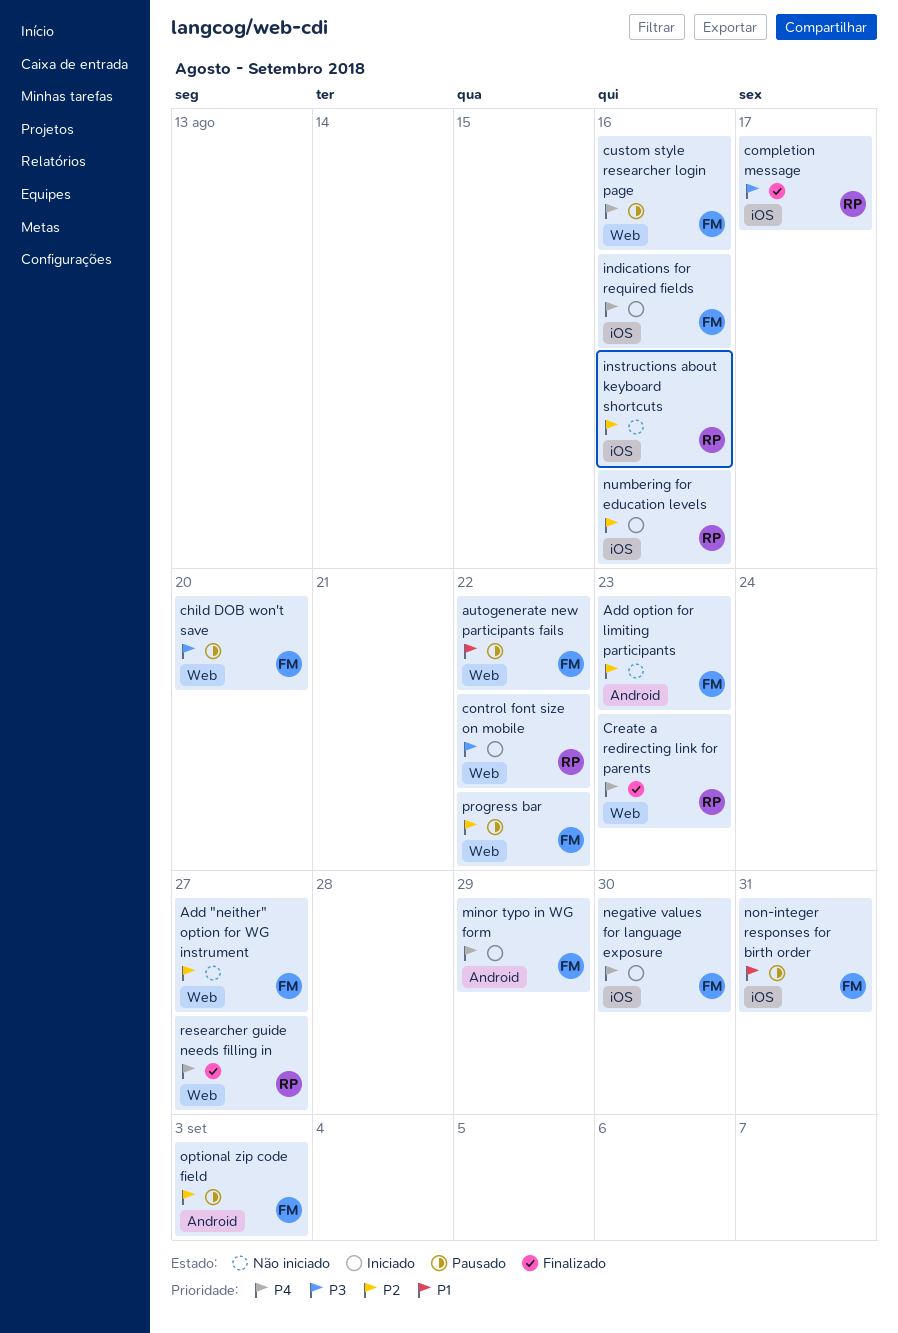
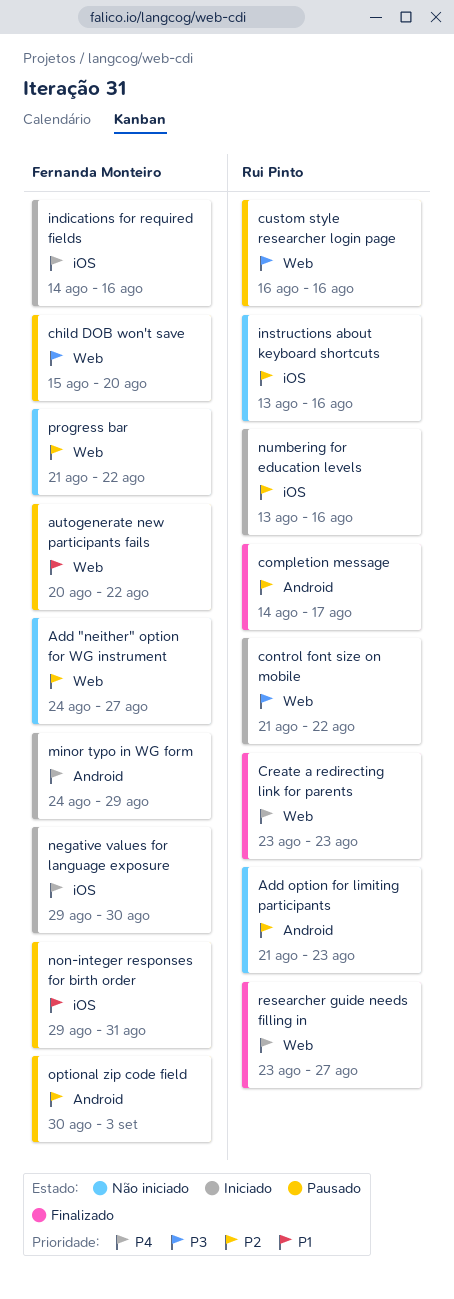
Add option for limiting participants, owner: Fernanda Monteiro -> Rui Pinto
completion message, priority: P3 -> P2
completion message, label: iOS -> Android
custom style researcher login page, owner: Fernanda Monteiro -> Rui Pinto
custom style researcher login page, priority: P4 -> P3
progress bar, status: Pausado -> Não iniciado

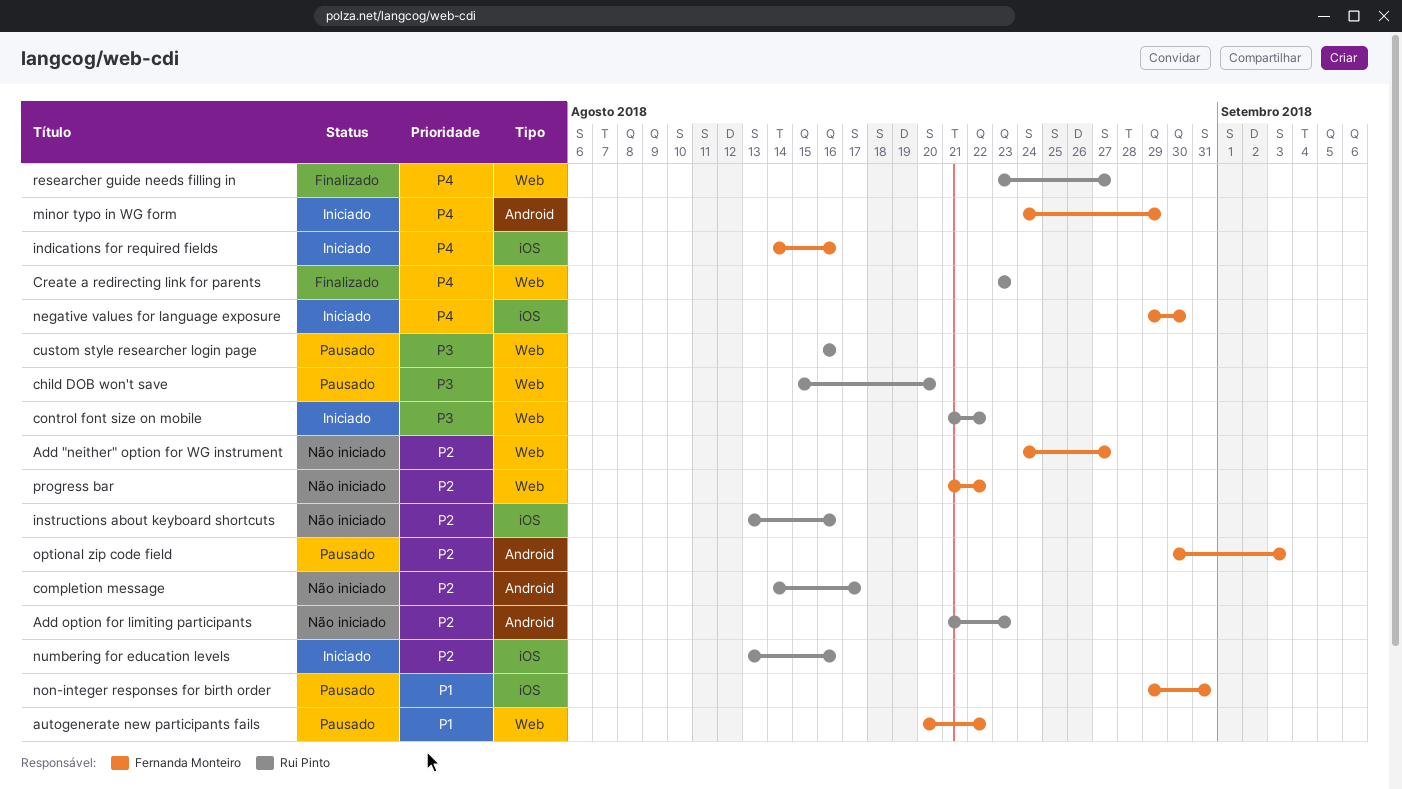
child DOB won't save, owner: Fernanda Monteiro -> Rui Pinto
completion message, status: Finalizado -> Não iniciado

